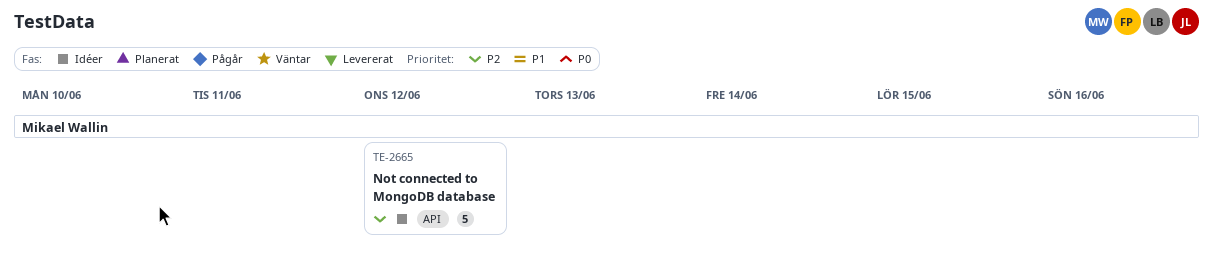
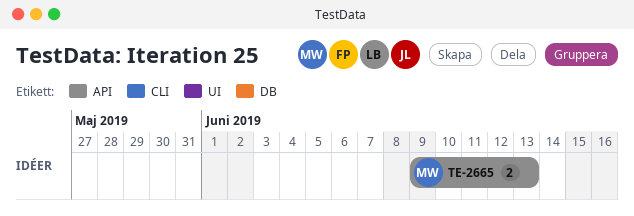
TE-2665, estimate: 5 -> 2
TE-2665, due: Jun 12 -> Jun 13

